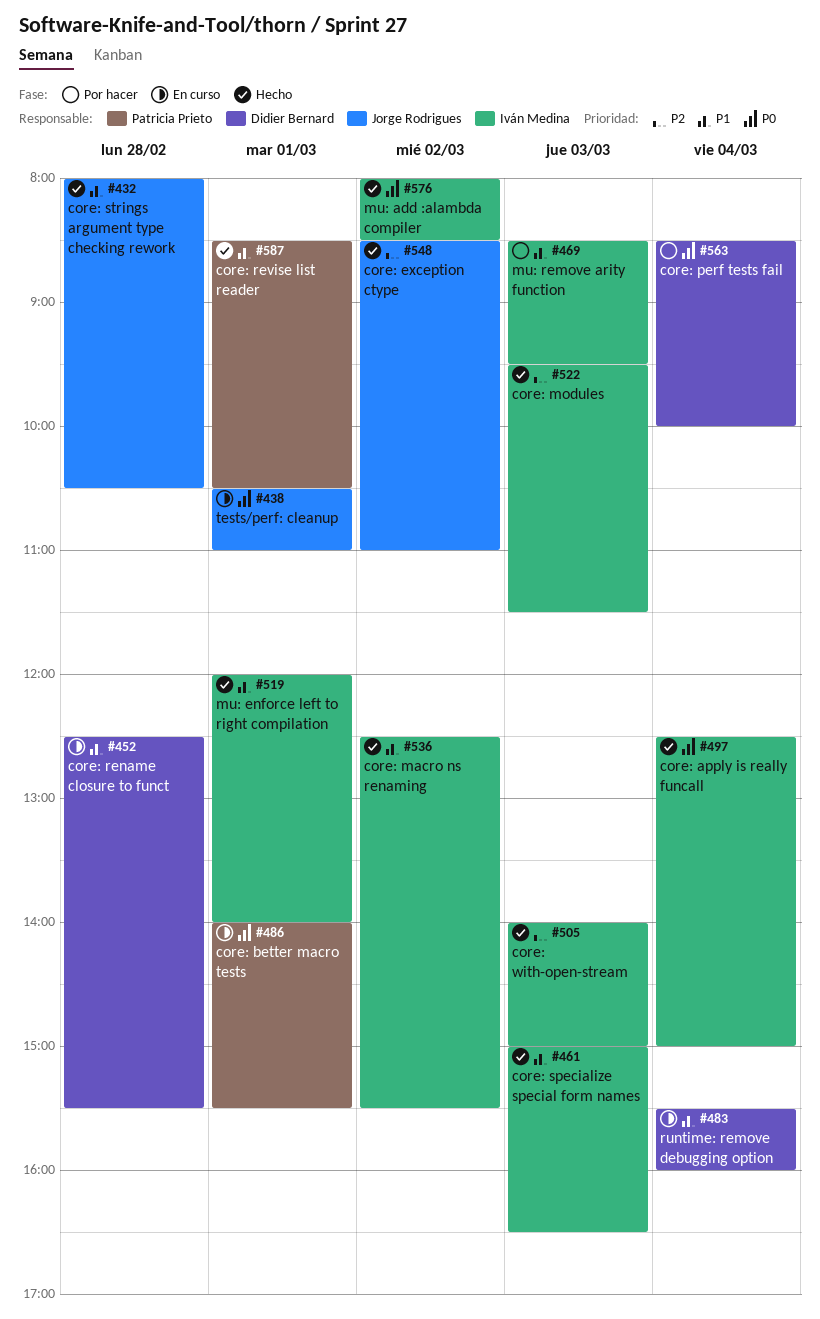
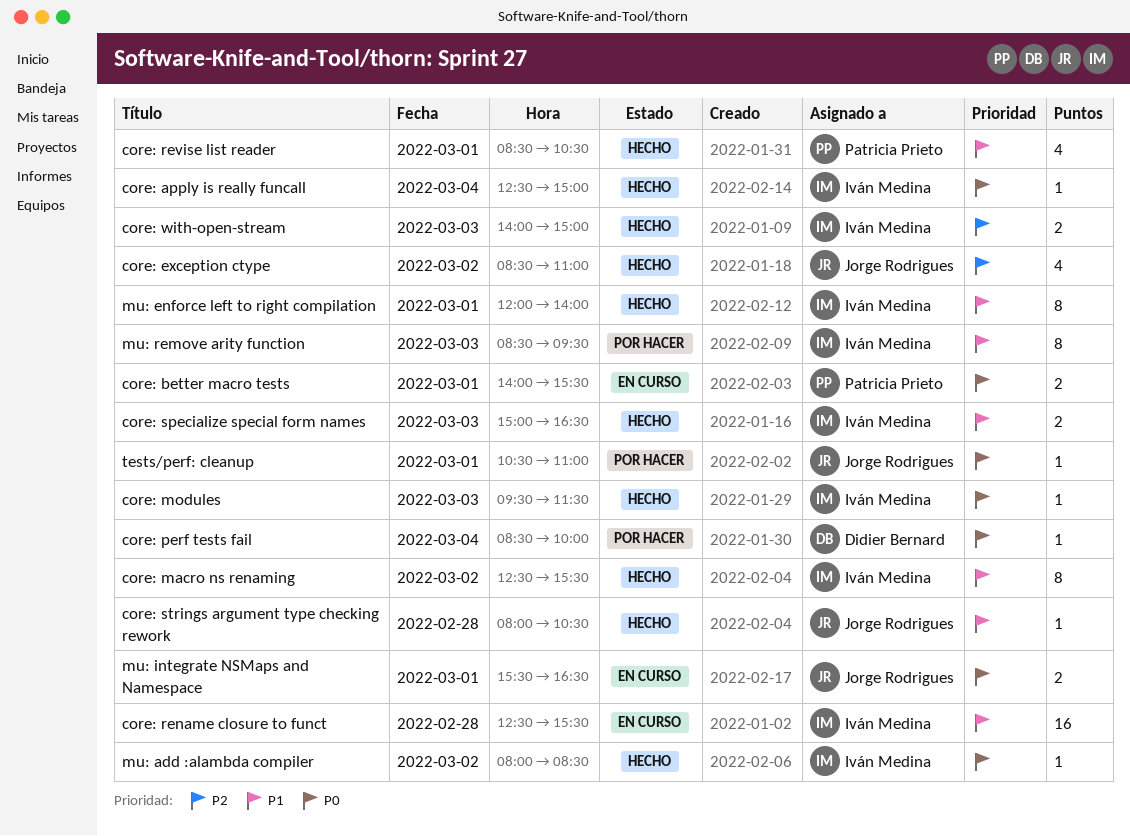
core: modules, priority: P2 -> P0
core: rename closure to funct, owner: Didier Bernard -> Iván Medina
mu: integrate NSMaps and Namespace: none -> present
runtime: remove debugging option: present -> none
tests/perf: cleanup, status: En curso -> Por hacer

